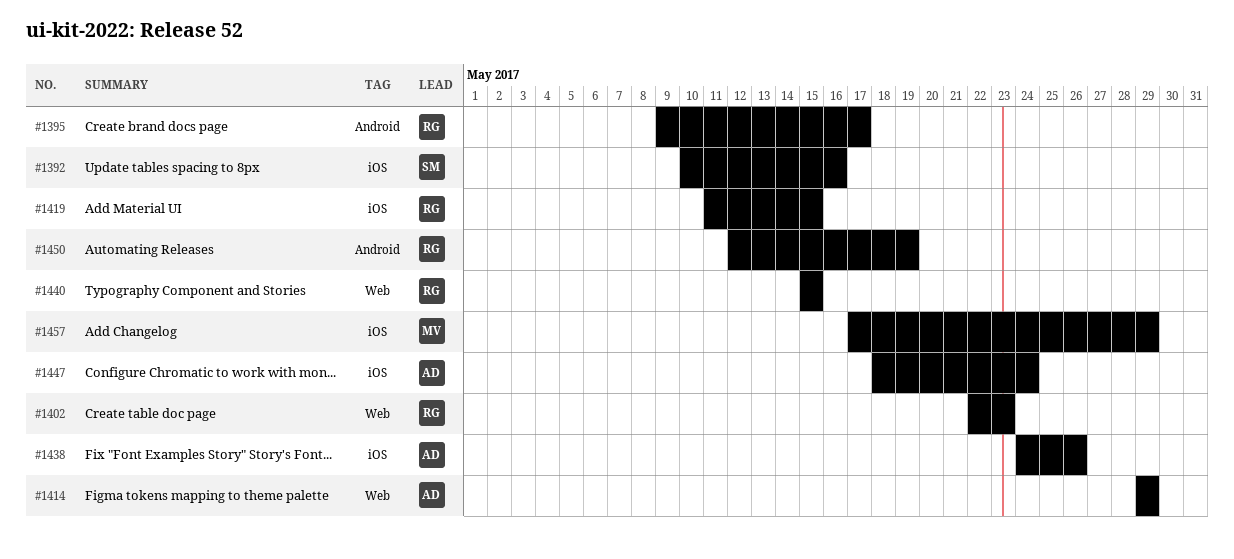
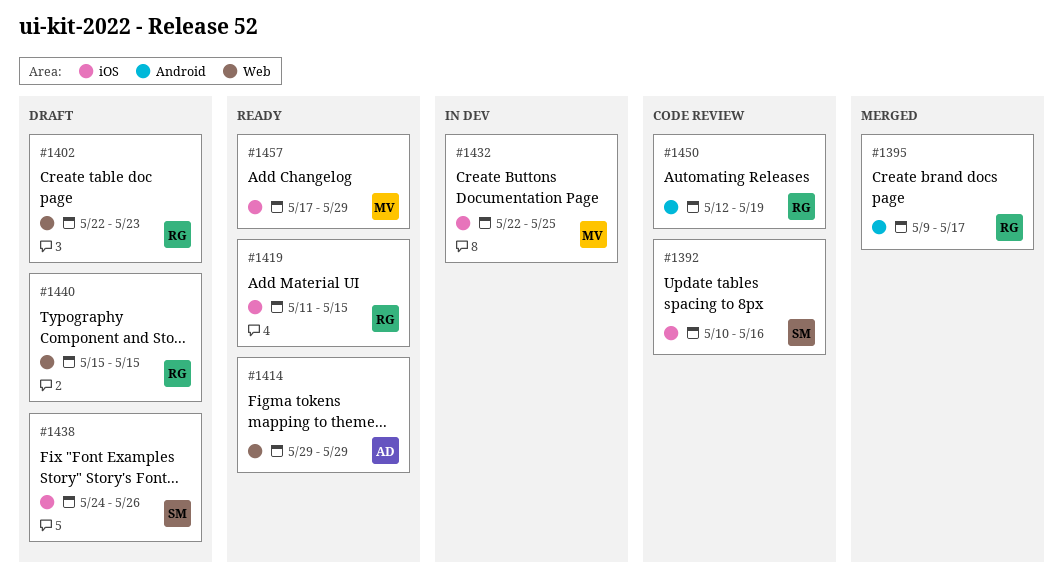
#1432: none -> present
#1438, owner: AD -> SM
#1447: present -> none

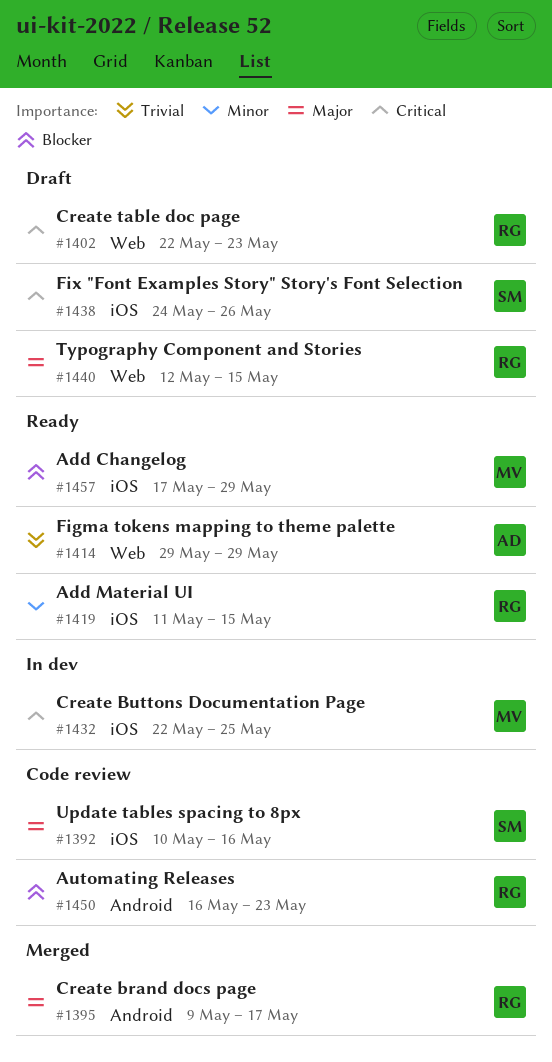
#1440, start: May 15 -> May 12
#1450, start: May 12 -> May 16
#1450, due: May 19 -> May 23

